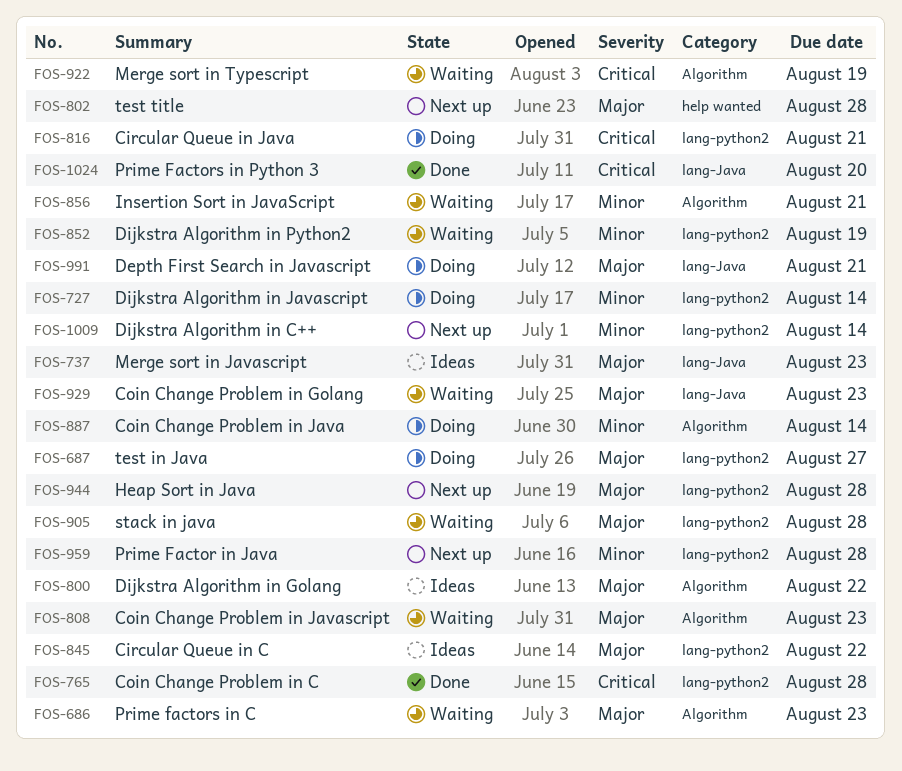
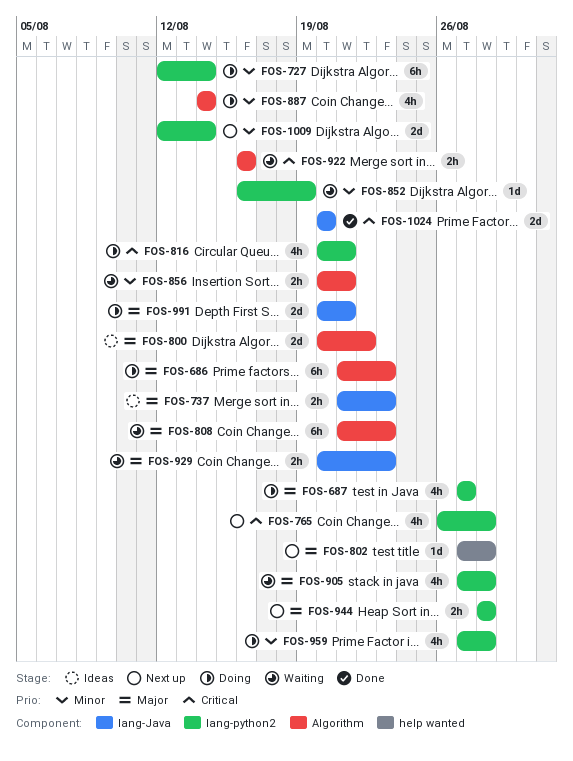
FOS-686, status: Waiting -> Doing
FOS-765, status: Done -> Next up
FOS-845: present -> none
FOS-922, due: Aug 19 -> Aug 16
FOS-959, status: Next up -> Doing

